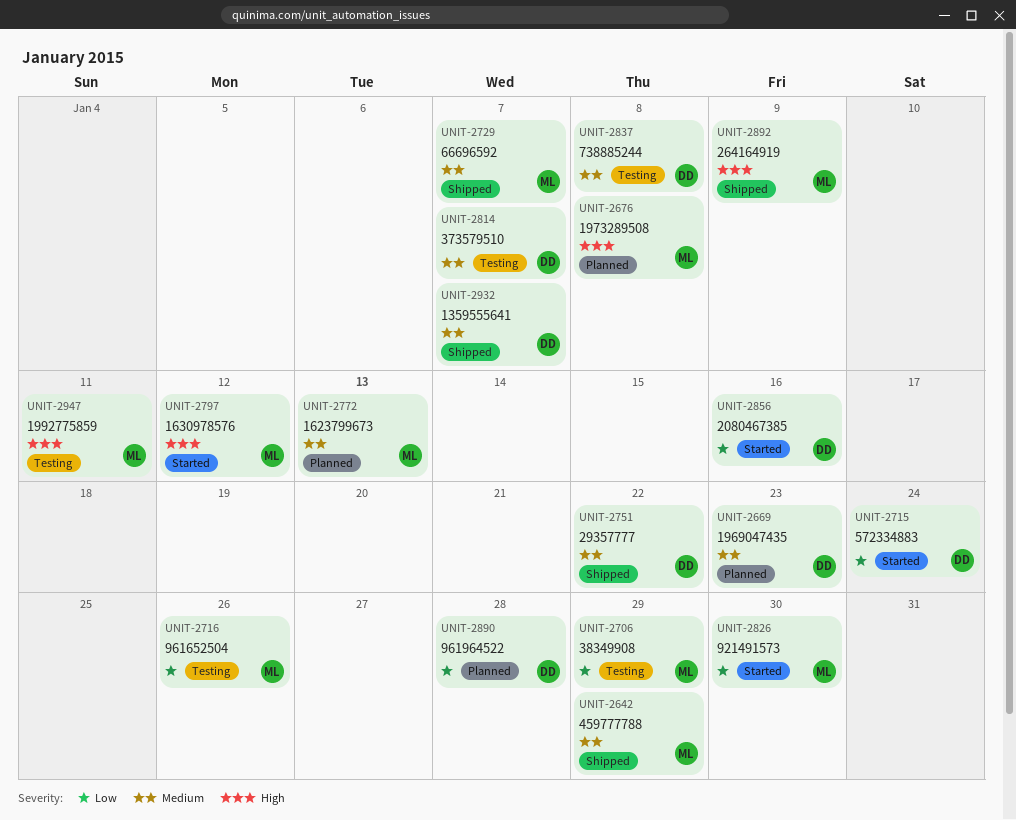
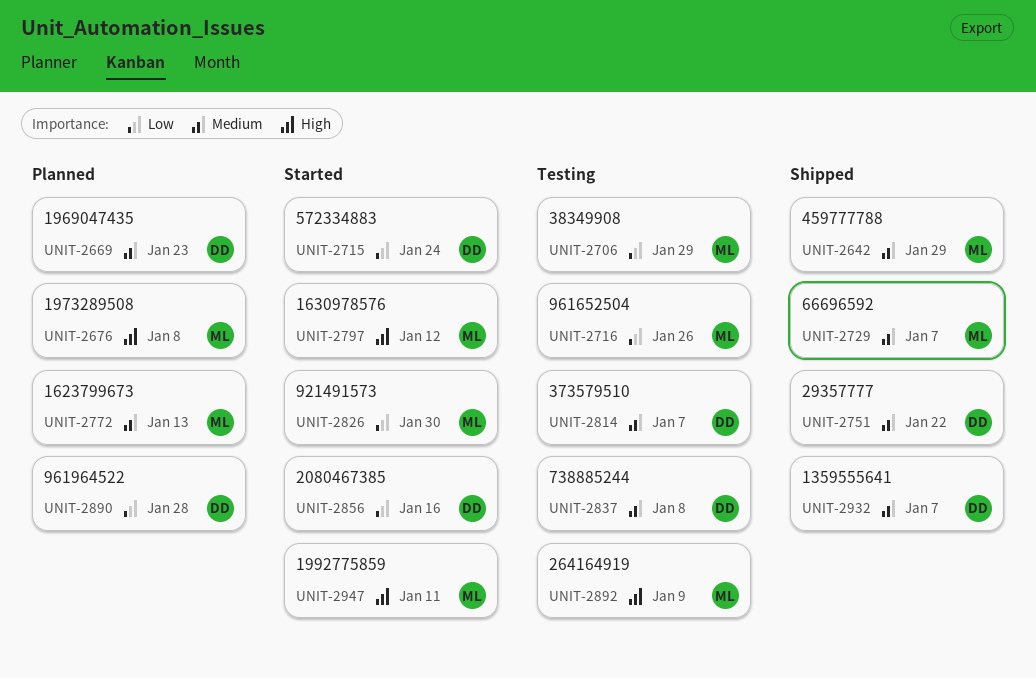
UNIT-2892, status: Shipped -> Testing
UNIT-2947, status: Testing -> Started

